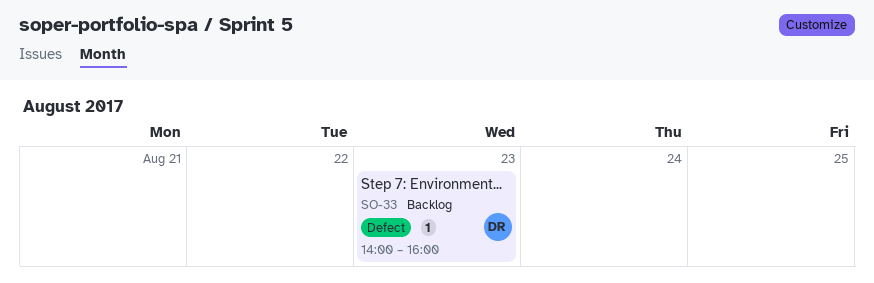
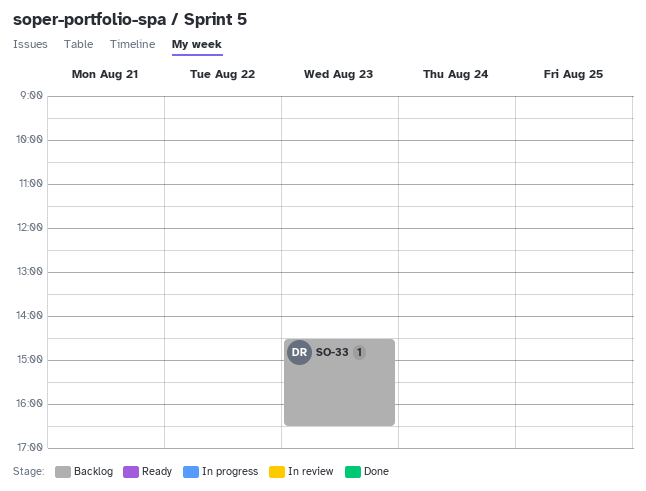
SO-33, begins: 14:00 -> 14:30
SO-33, ends: 16:00 -> 16:30

